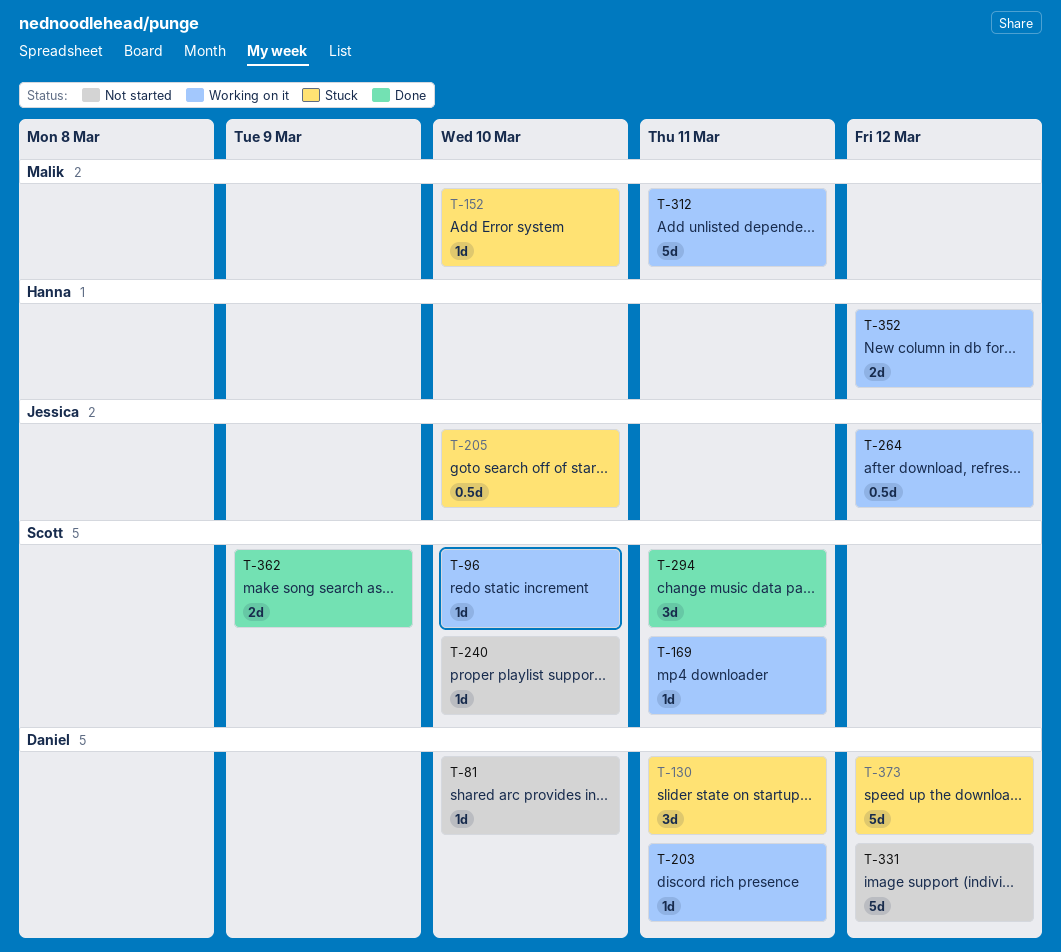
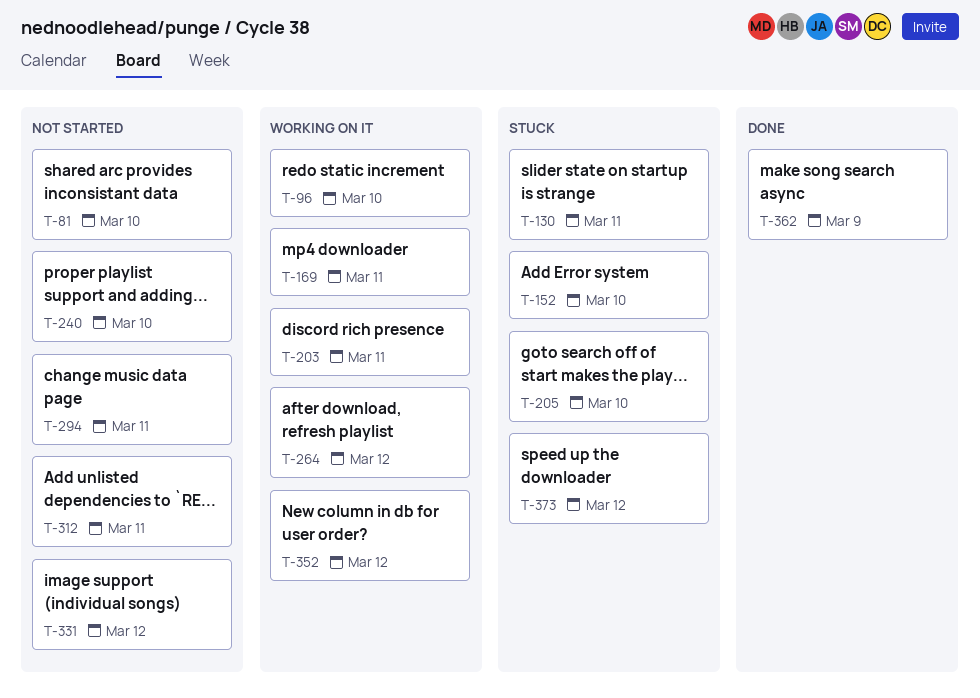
T-294, status: Done -> Not started
T-312, status: Working on it -> Not started

